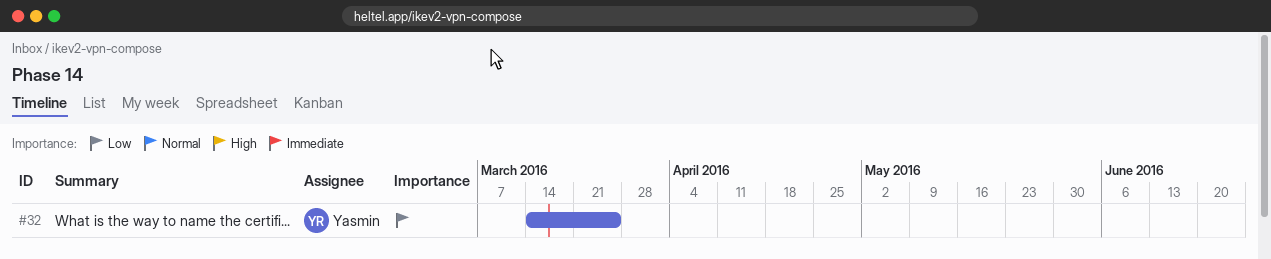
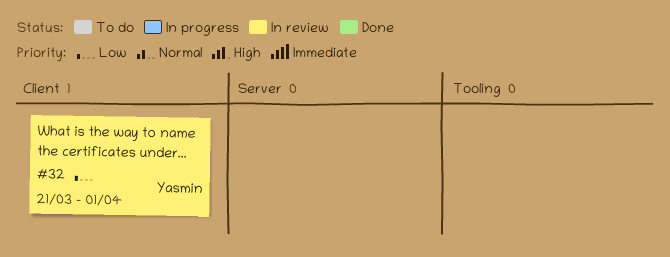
#32, start: Mar 14 -> Mar 21
#32, due: Mar 25 -> Apr 1

